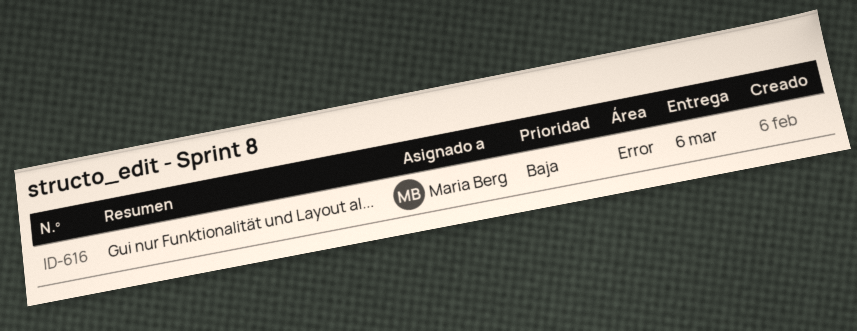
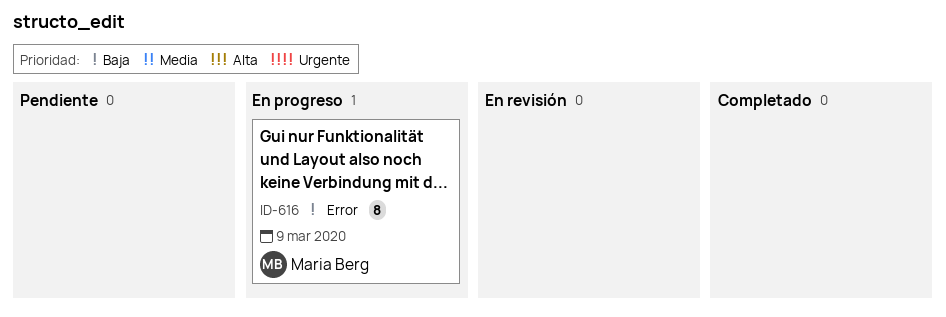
ID-616, due: Mar 6 -> Mar 9

